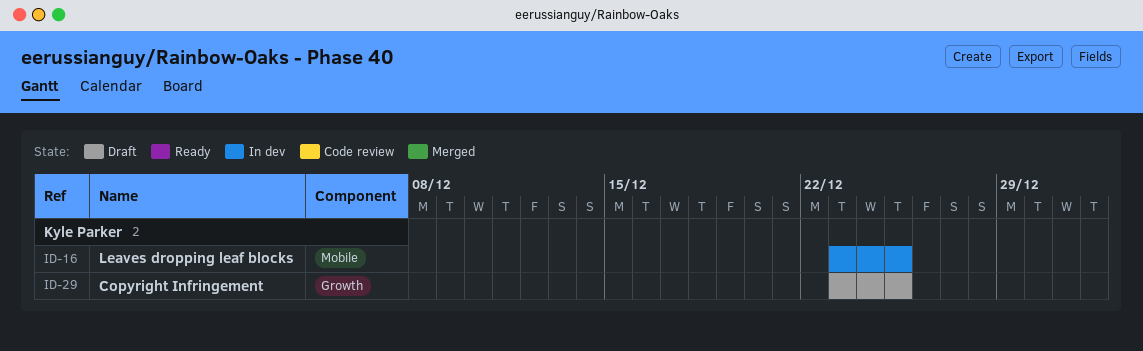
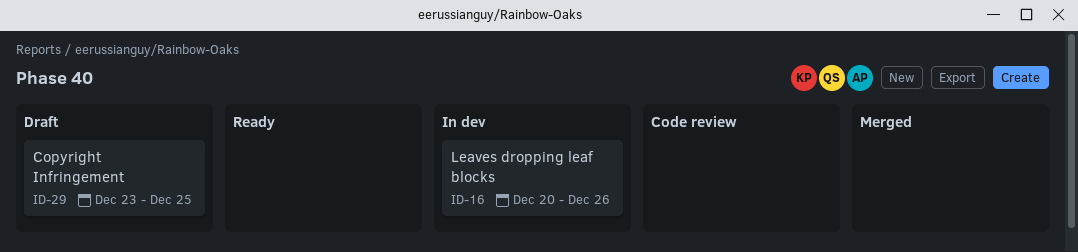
ID-16, start: Dec 23 -> Dec 20
ID-16, due: Dec 25 -> Dec 26

